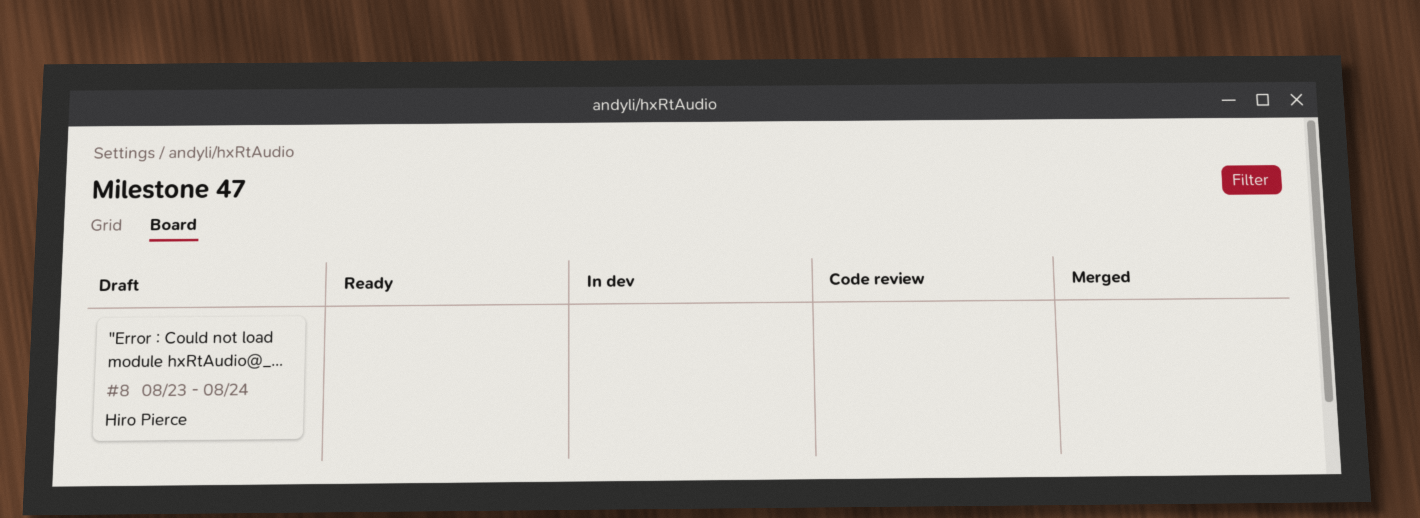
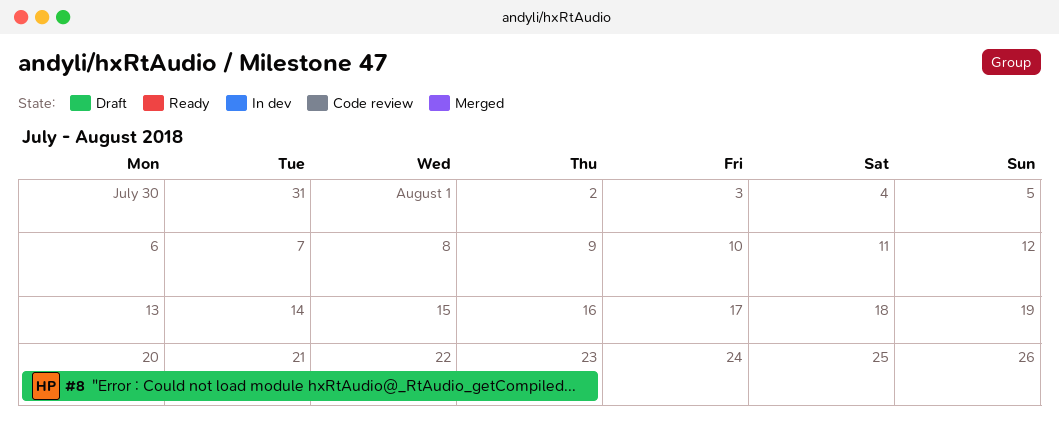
#8, start: Aug 23 -> Aug 20
#8, due: Aug 24 -> Aug 23

